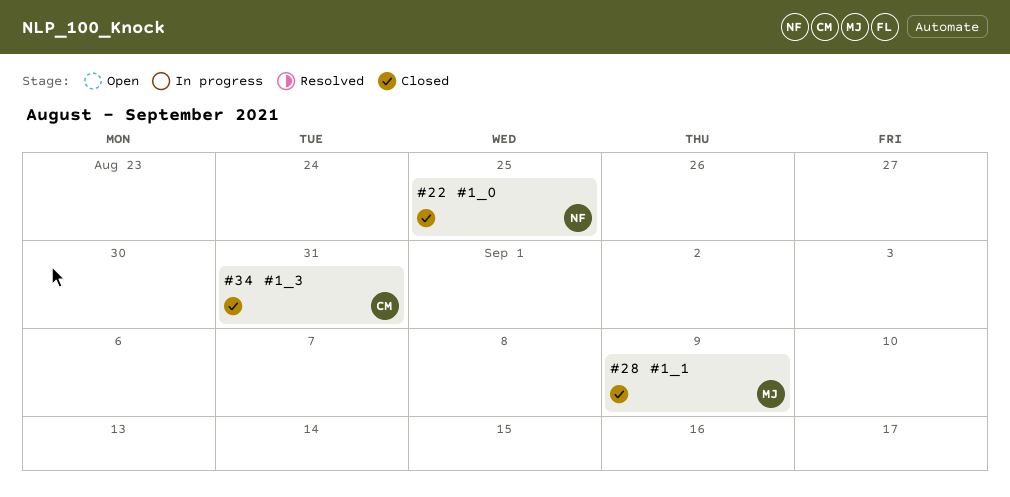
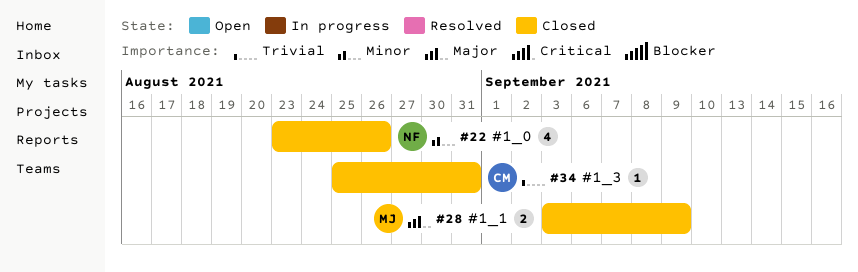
#22, due: Aug 25 -> Aug 26

